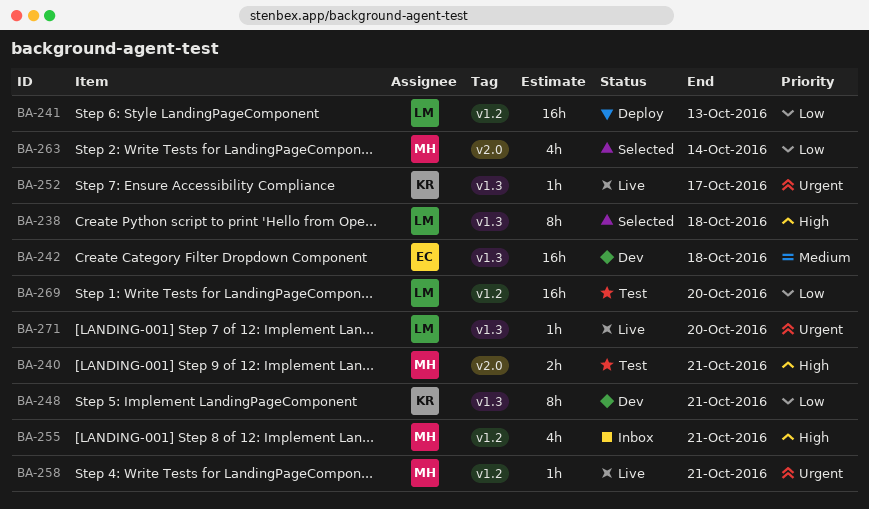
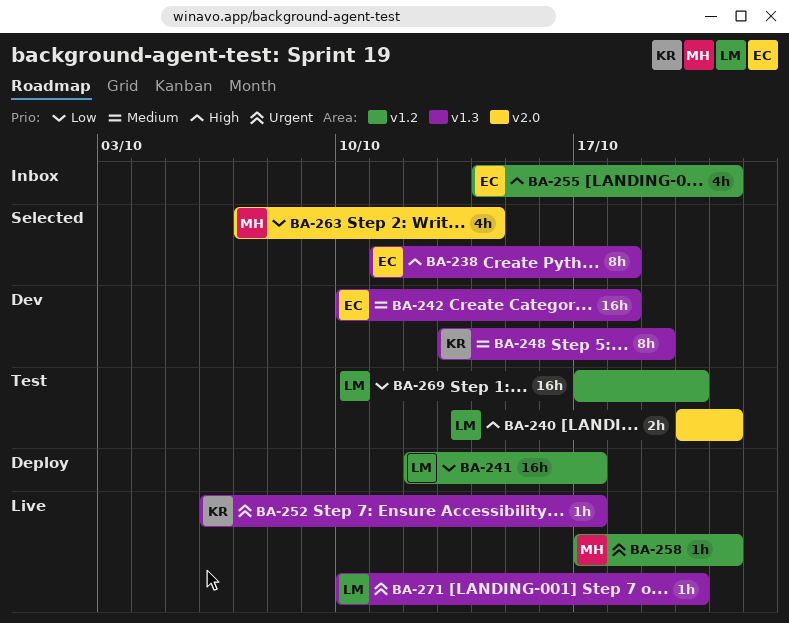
BA-238, owner: LM -> EC
BA-240, owner: MH -> LM
BA-241, due: Oct 13 -> Oct 17
BA-248, priority: Low -> Medium
BA-248, due: Oct 21 -> Oct 19
BA-255, owner: MH -> EC

